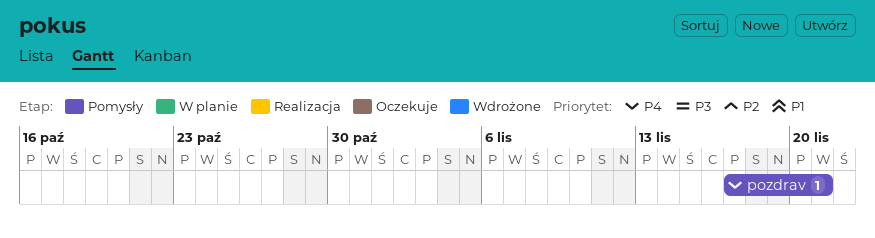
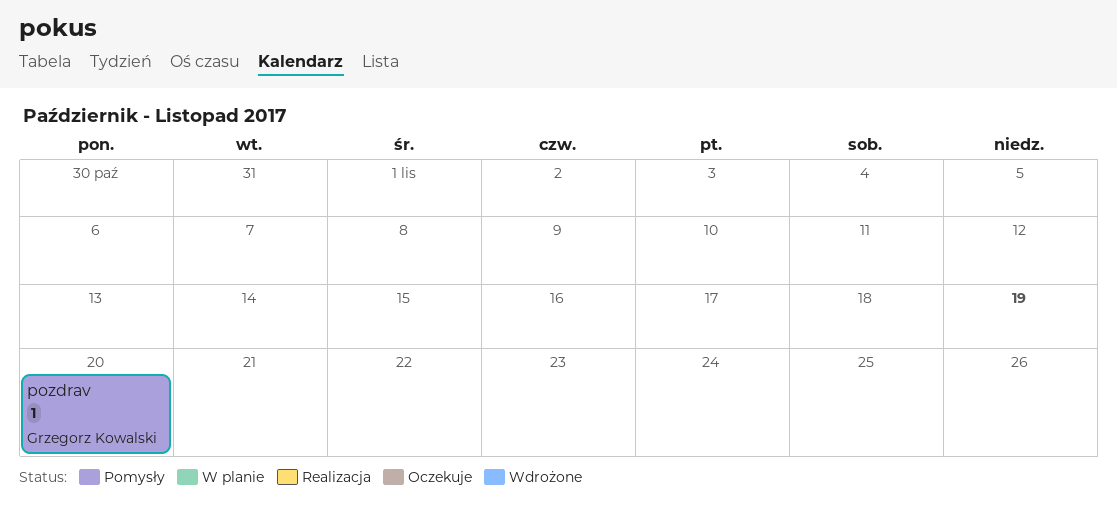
pozdrav, due: Nov 21 -> Nov 20

